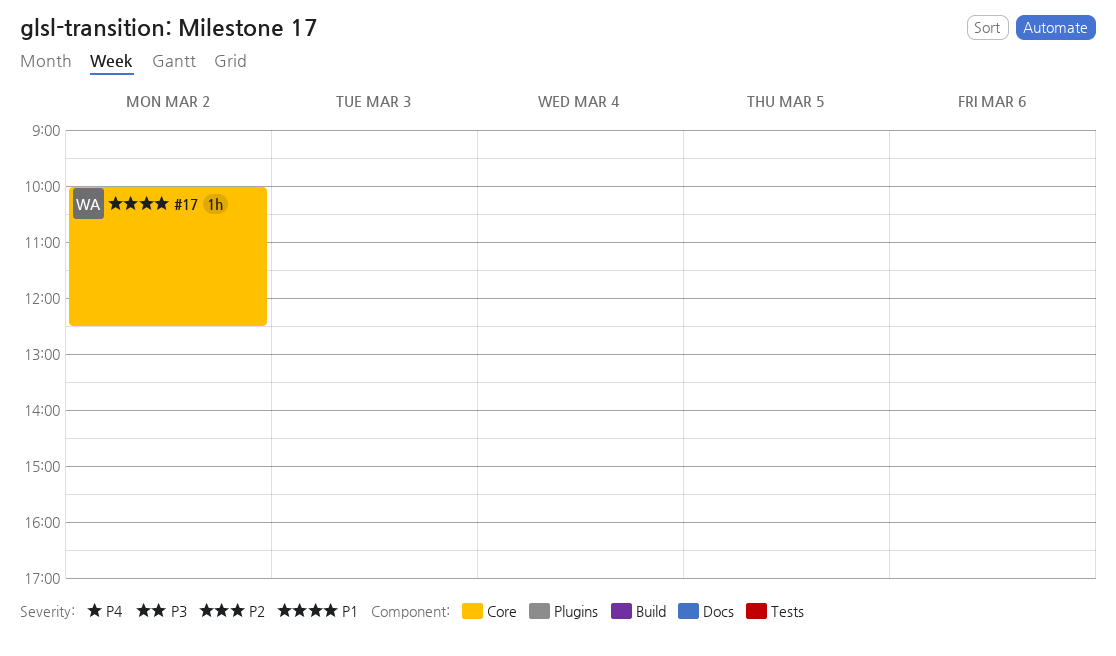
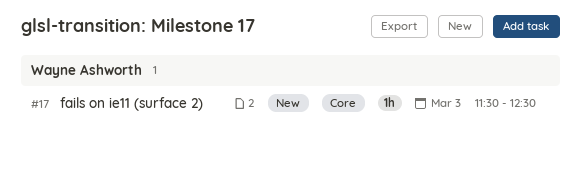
#17, day: Mar 2 -> Mar 3
#17, begins: 10:00 -> 11:30

